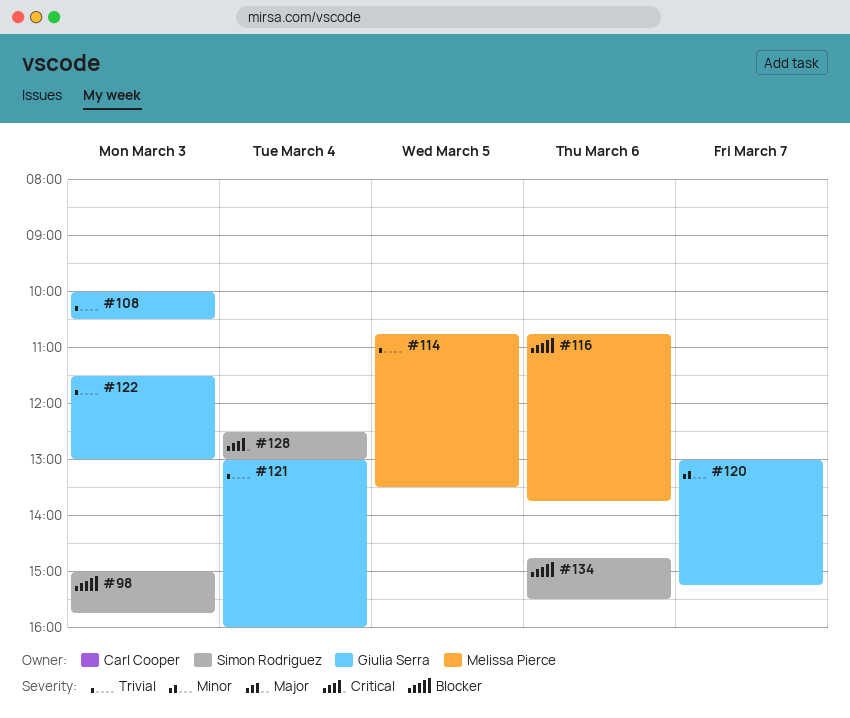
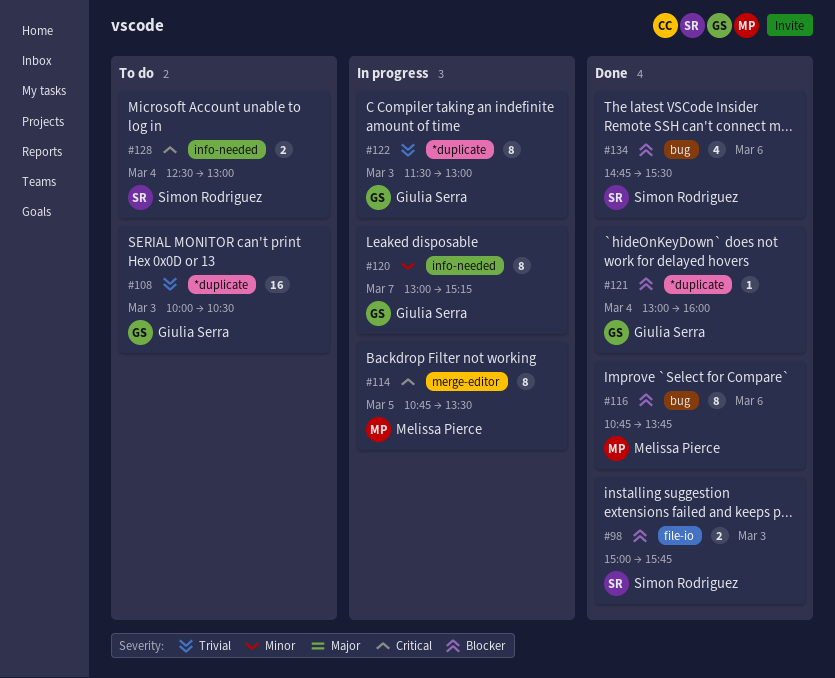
#114, priority: Trivial -> Critical
#121, priority: Trivial -> Blocker

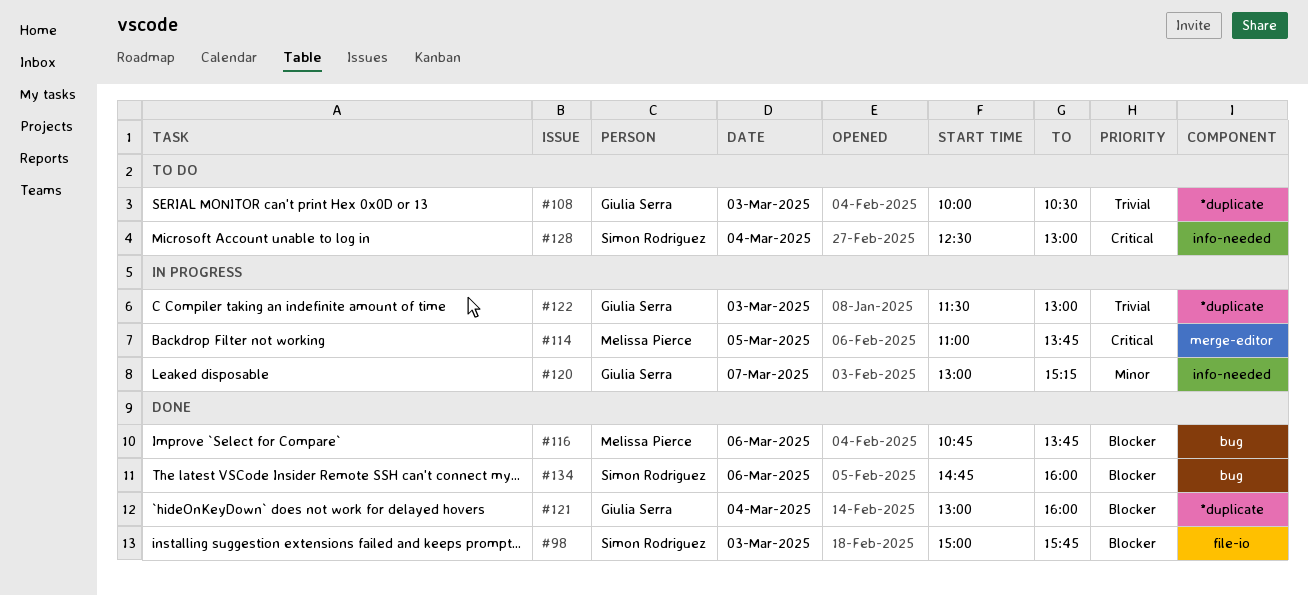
#114, begins: 10:45 -> 11:00
#114, ends: 13:30 -> 13:45
#134, ends: 15:30 -> 16:00

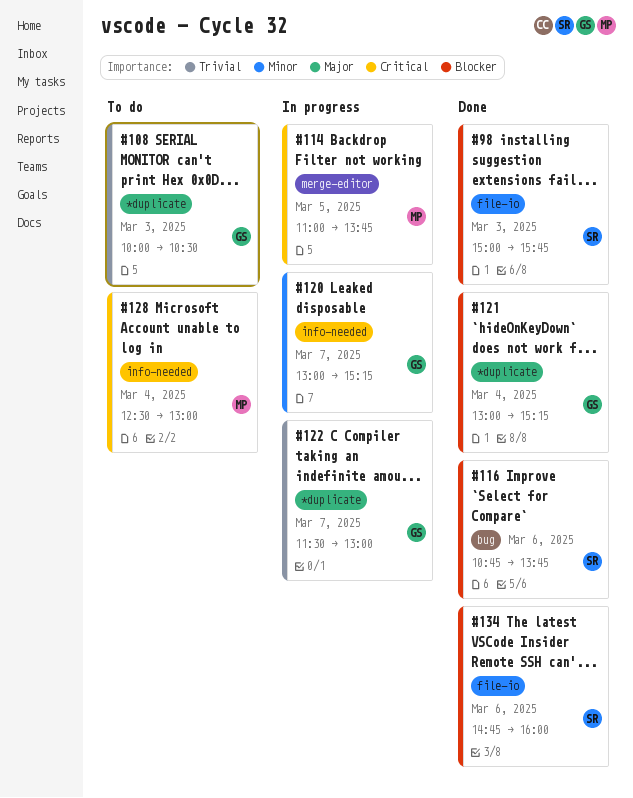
#116, owner: Melissa Pierce -> Simon Rodriguez
#121, ends: 16:00 -> 15:15
#122, day: Mar 3 -> Mar 7
#128, owner: Simon Rodriguez -> Melissa Pierce
#134, label: bug -> file-io

